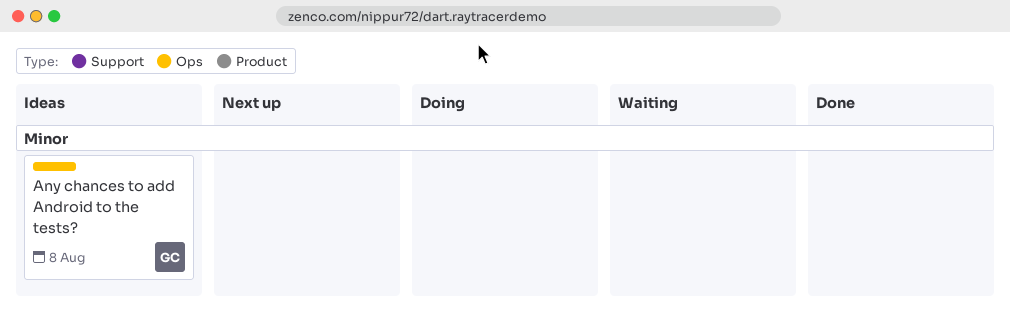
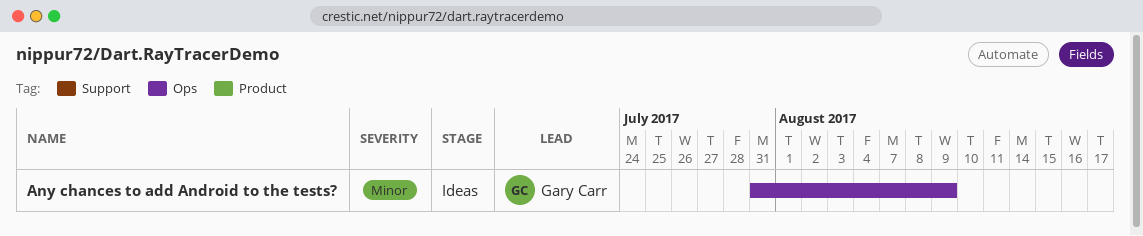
Any chances to add Android to the tests?, due: Aug 8 -> Aug 9

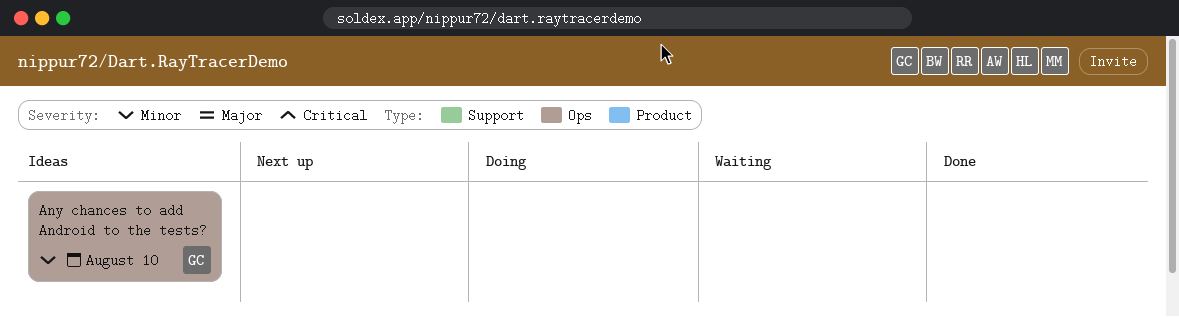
Any chances to add Android to the tests?, due: Aug 9 -> Aug 10

